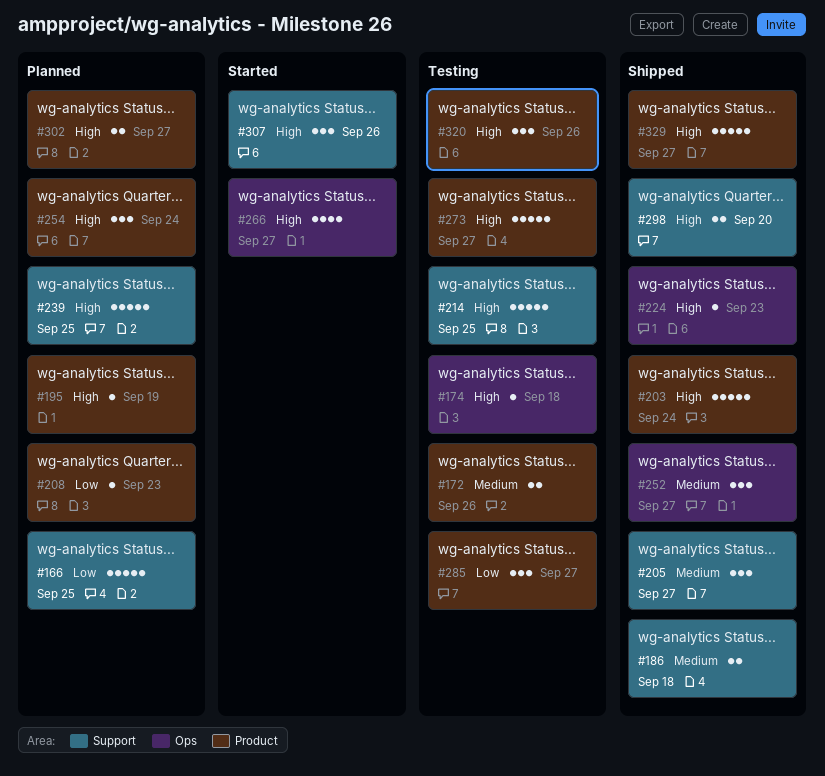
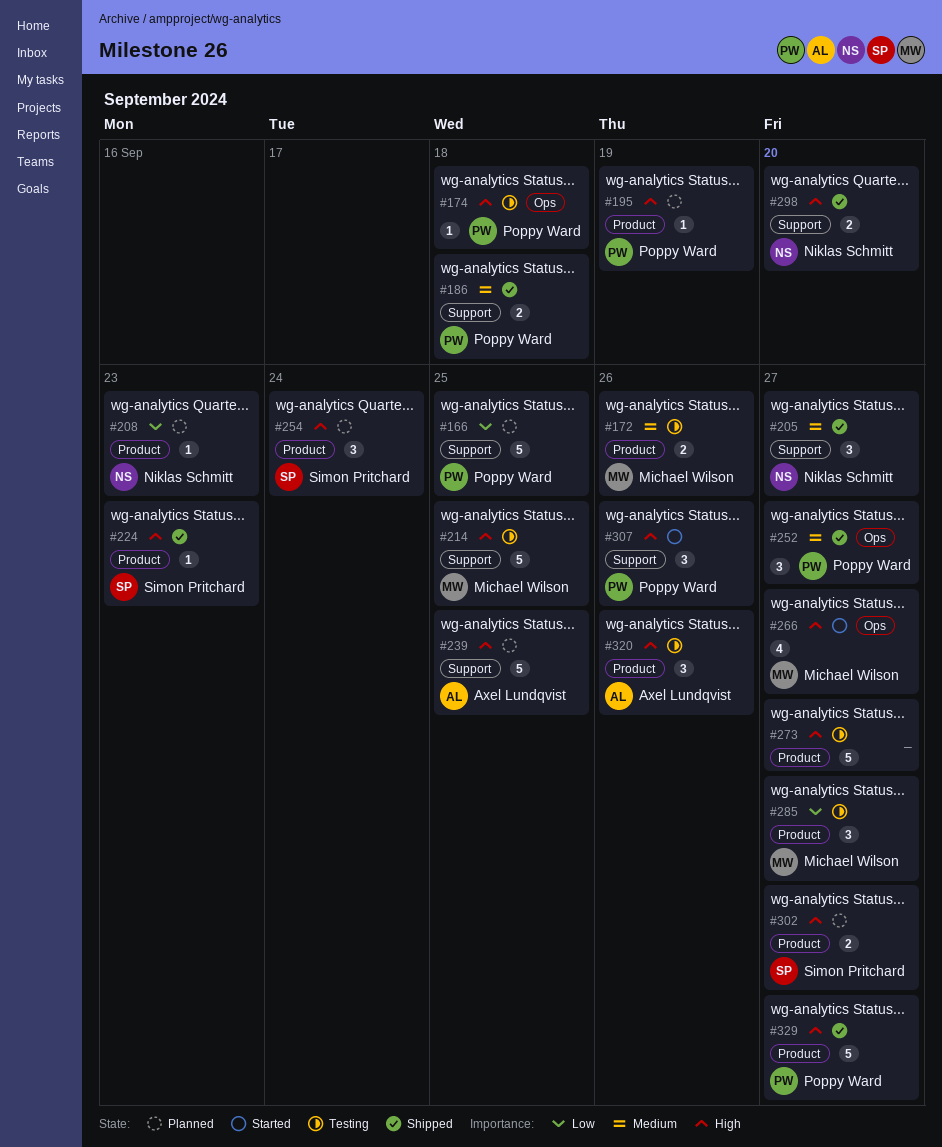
#203: present -> none
#224, label: Ops -> Product

